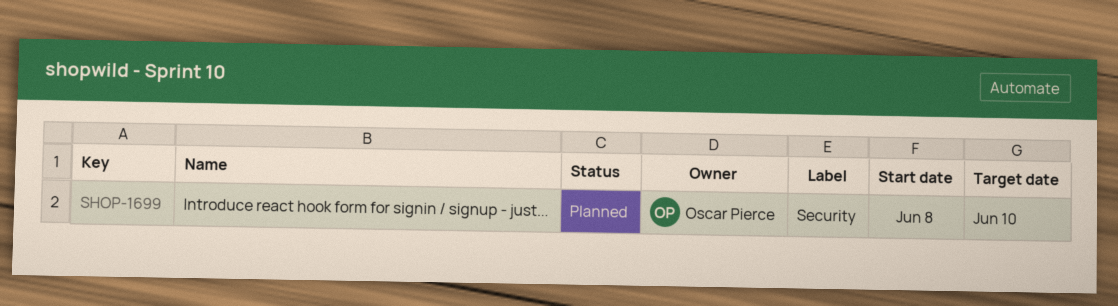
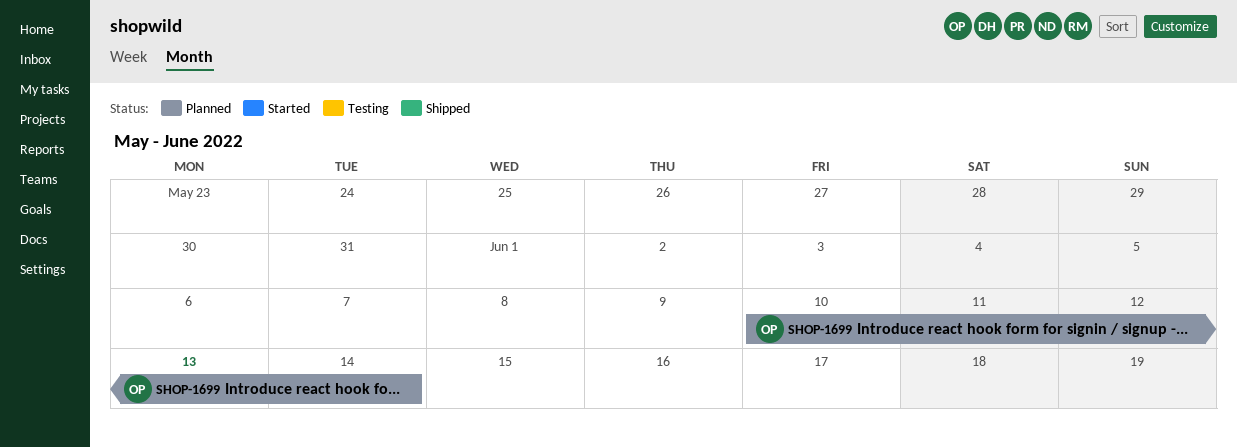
SHOP-1699, start: Jun 8 -> Jun 10
SHOP-1699, due: Jun 10 -> Jun 14

